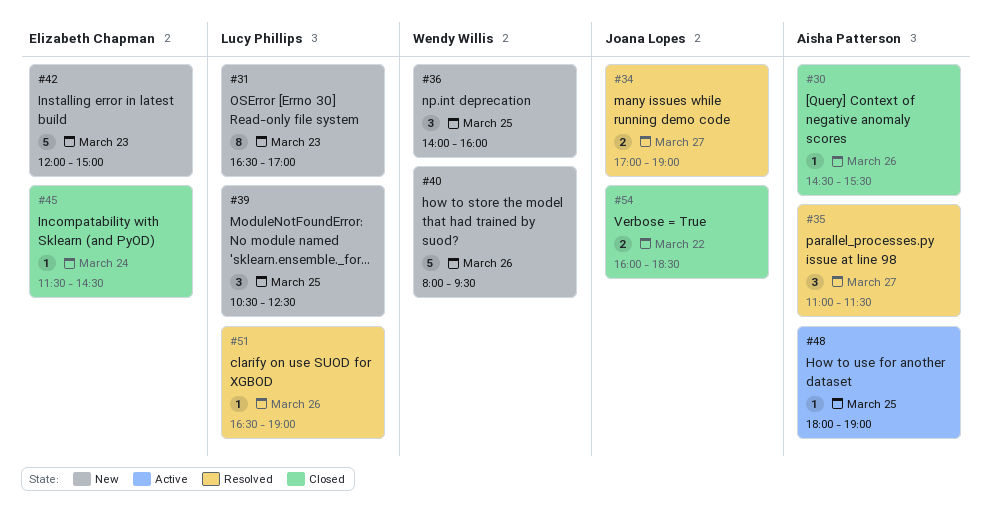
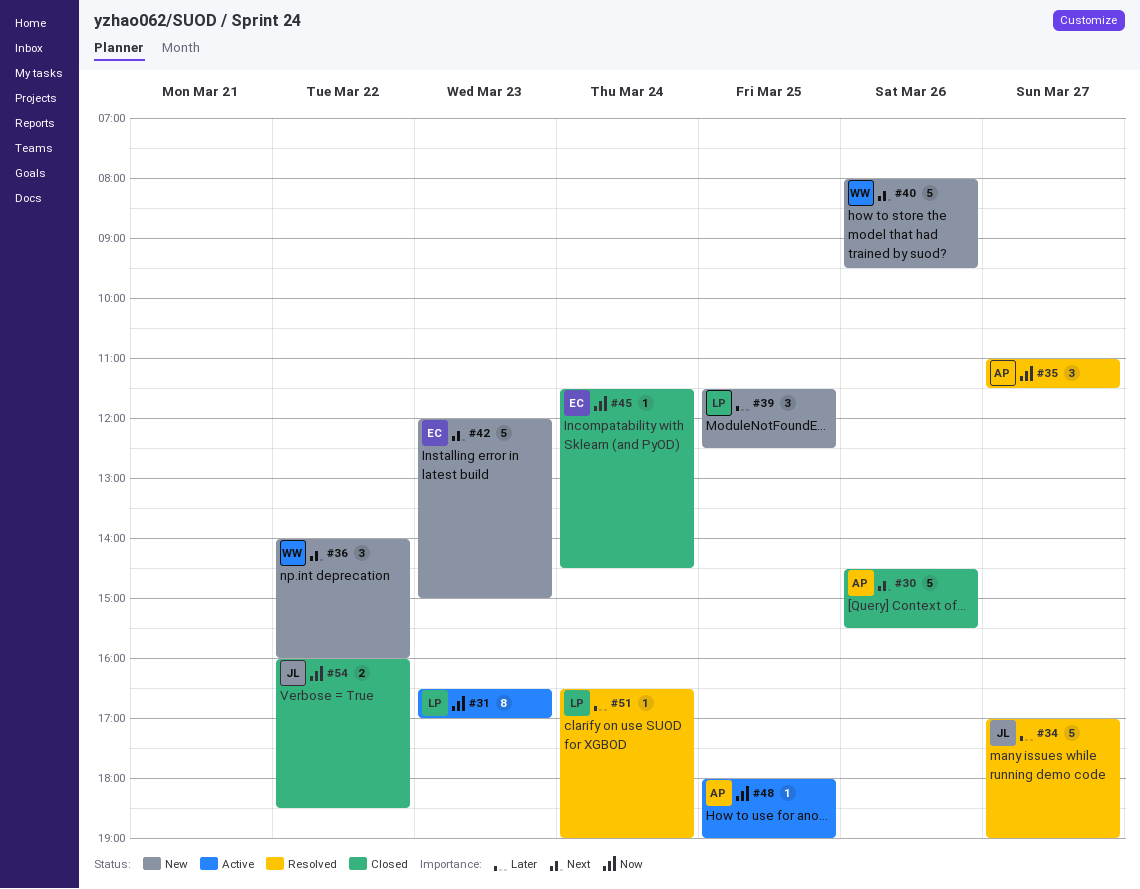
#30, estimate: 1 -> 5
#31, status: New -> Active
#34, estimate: 2 -> 5
#36, day: Mar 25 -> Mar 22
#39, begins: 10:30 -> 11:30
#51, day: Mar 26 -> Mar 24

